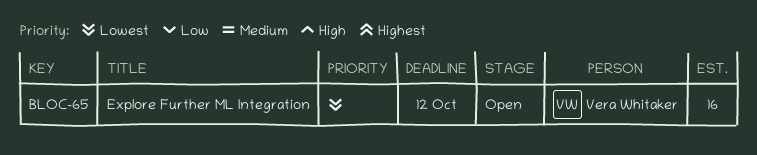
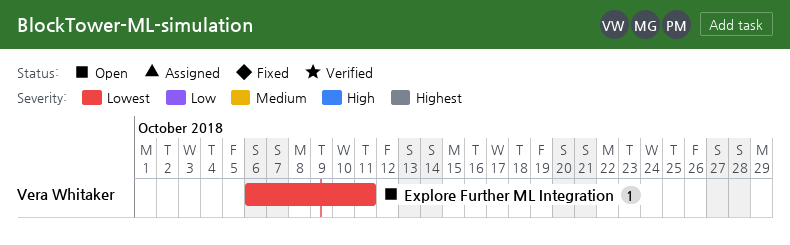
Explore Further ML Integration, estimate: 16 -> 1
Explore Further ML Integration, due: Oct 12 -> Oct 11

